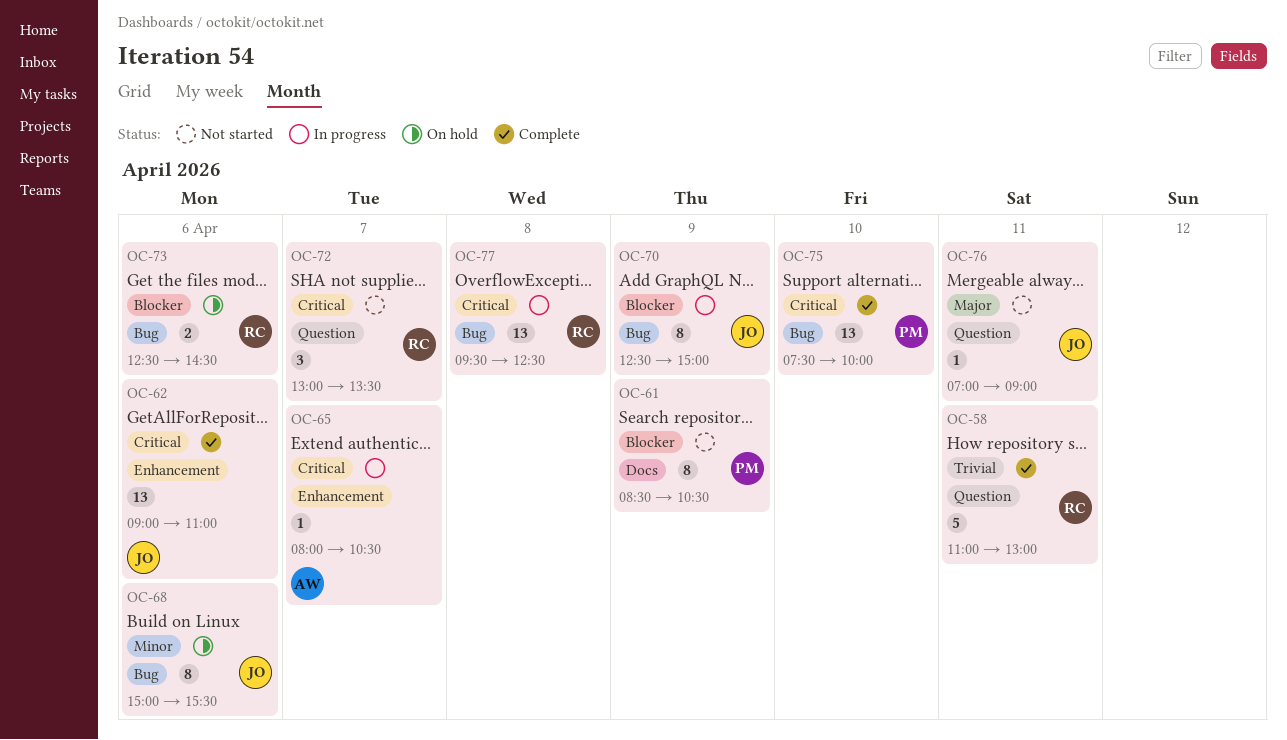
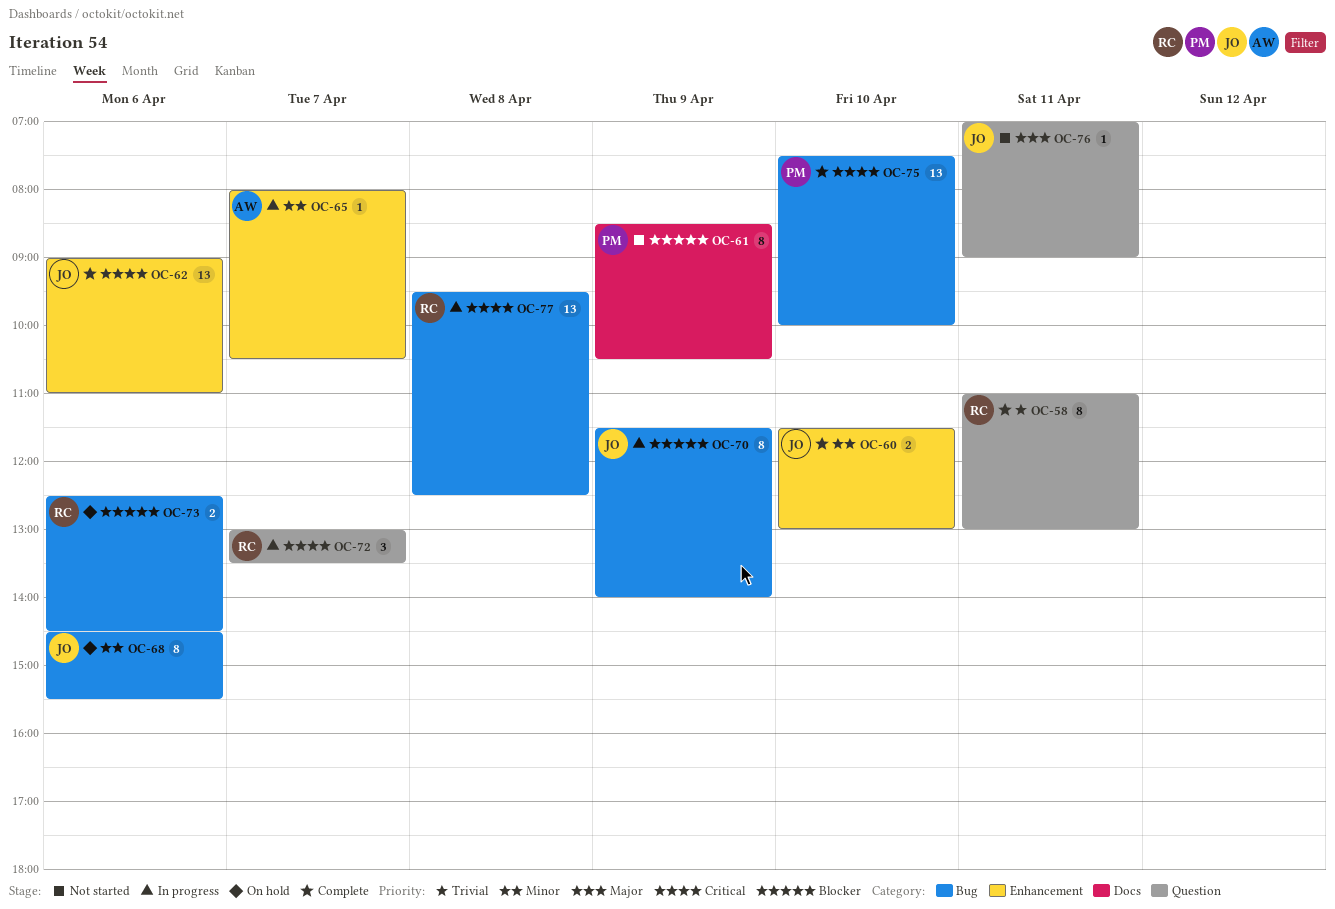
OC-58, estimate: 5 -> 8
OC-60: none -> present
OC-65, priority: Critical -> Minor
OC-68, begins: 15:00 -> 14:30
OC-70, begins: 12:30 -> 11:30
OC-70, ends: 15:00 -> 14:00
OC-72, status: Not started -> In progress

